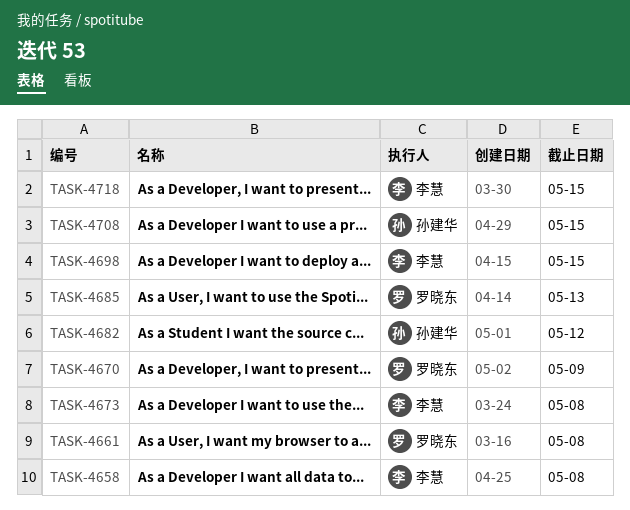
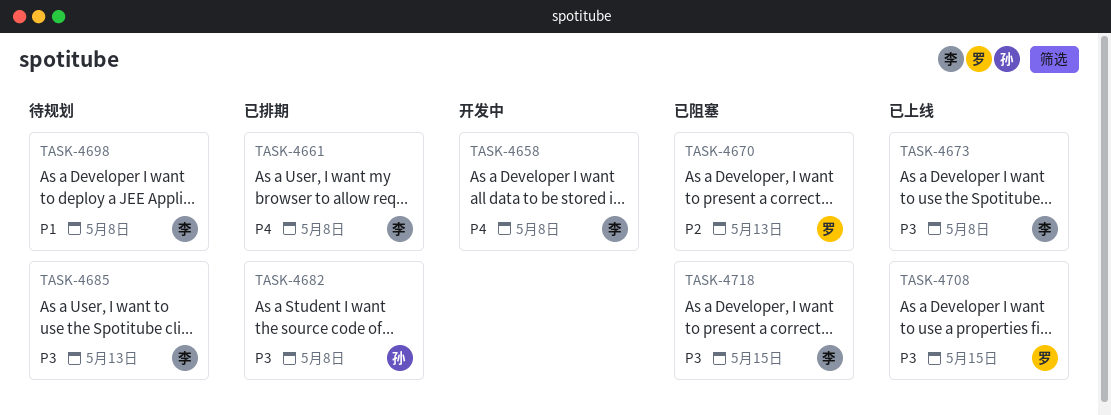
TASK-4661, owner: 罗晓东 -> 李慧
TASK-4670, due: May 9 -> May 13
TASK-4682, due: May 12 -> May 8
TASK-4685, owner: 罗晓东 -> 李慧
TASK-4698, due: May 15 -> May 8
TASK-4708, owner: 孙建华 -> 罗晓东

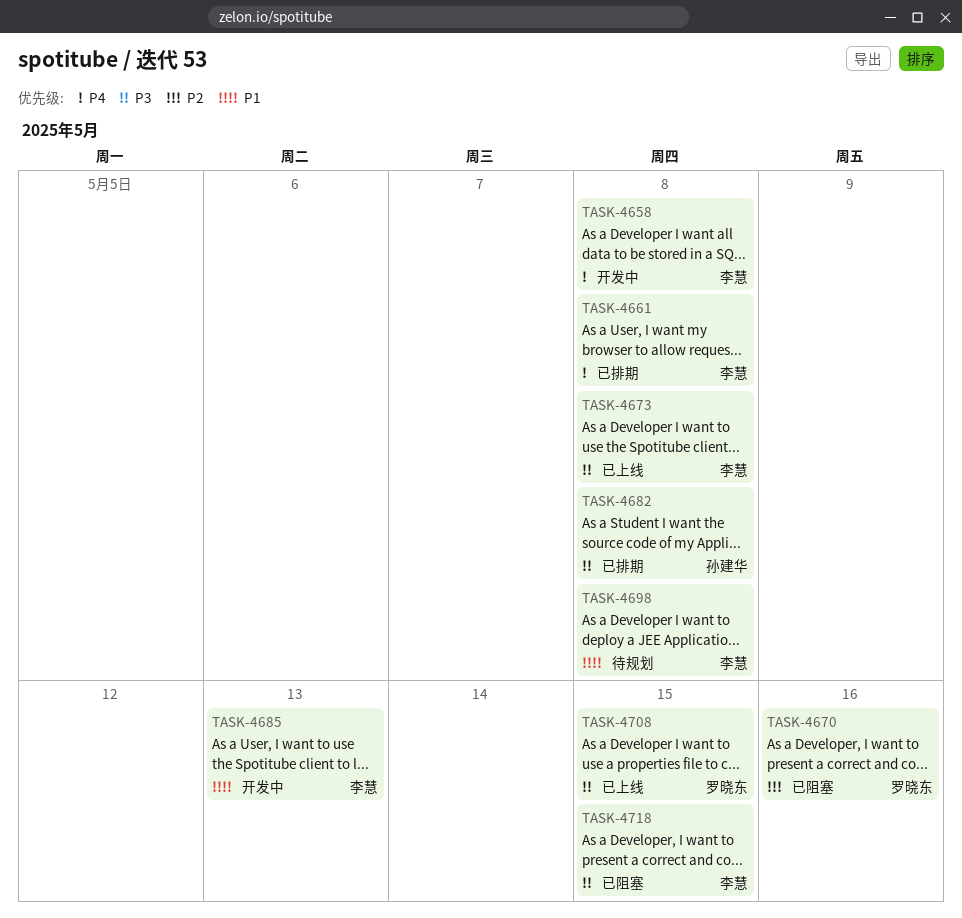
TASK-4670, due: May 13 -> May 16
TASK-4685, status: 待规划 -> 开发中
TASK-4685, priority: P3 -> P1

